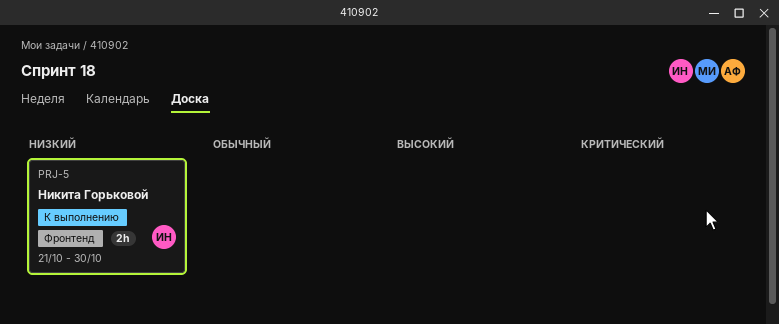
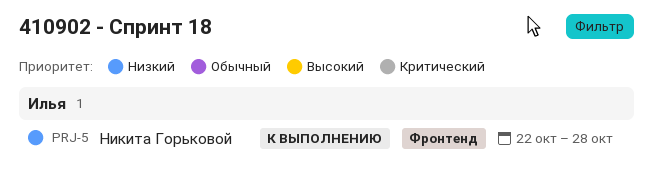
PRJ-5, start: Oct 21 -> Oct 22
PRJ-5, due: Oct 30 -> Oct 28

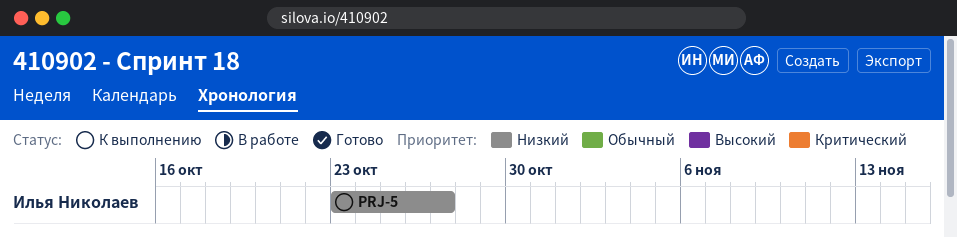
PRJ-5, start: Oct 22 -> Oct 23
PRJ-5, due: Oct 28 -> Oct 27

